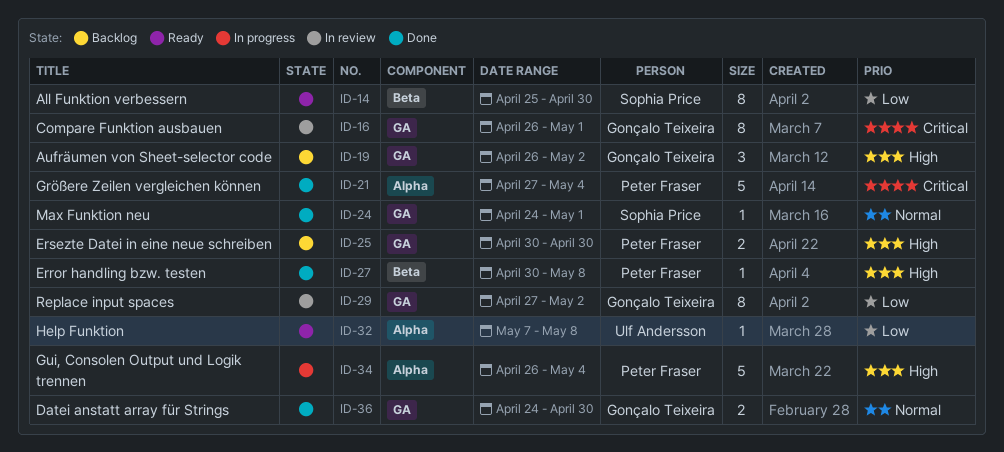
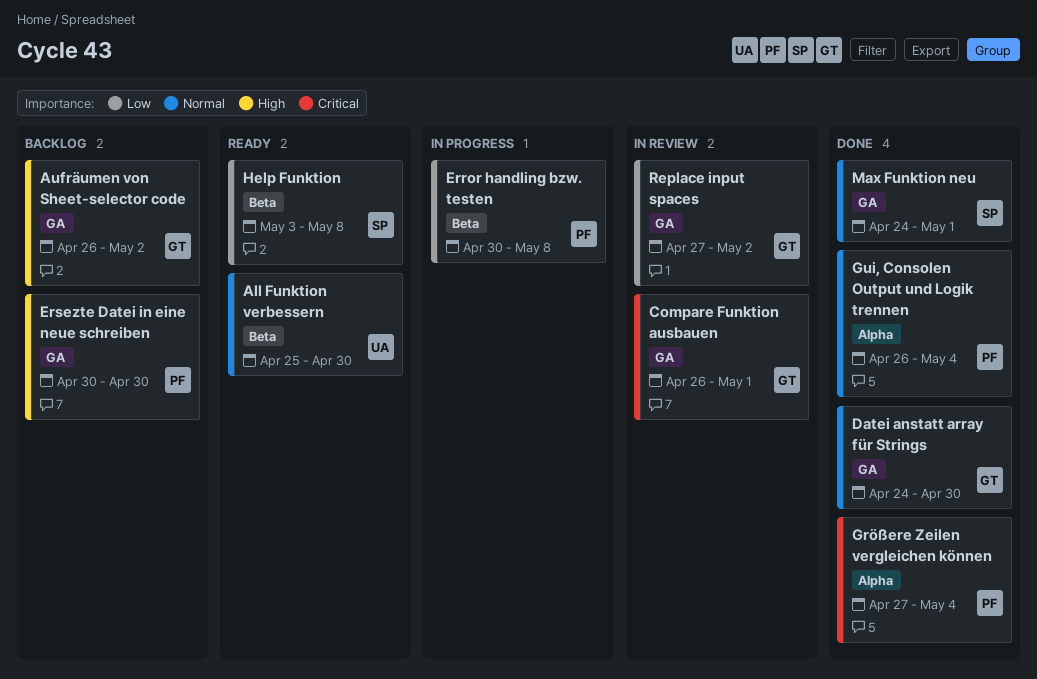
All Funktion verbessern, owner: Sophia Price -> Ulf Andersson
All Funktion verbessern, priority: Low -> Normal
Error handling bzw. testen, status: Done -> In progress
Error handling bzw. testen, priority: High -> Low
Gui, Consolen Output und Logik trennen, status: In progress -> Done
Gui, Consolen Output und Logik trennen, priority: High -> Normal
Help Funktion, owner: Ulf Andersson -> Sophia Price
Help Funktion, label: Alpha -> Beta
Help Funktion, start: May 7 -> May 3

